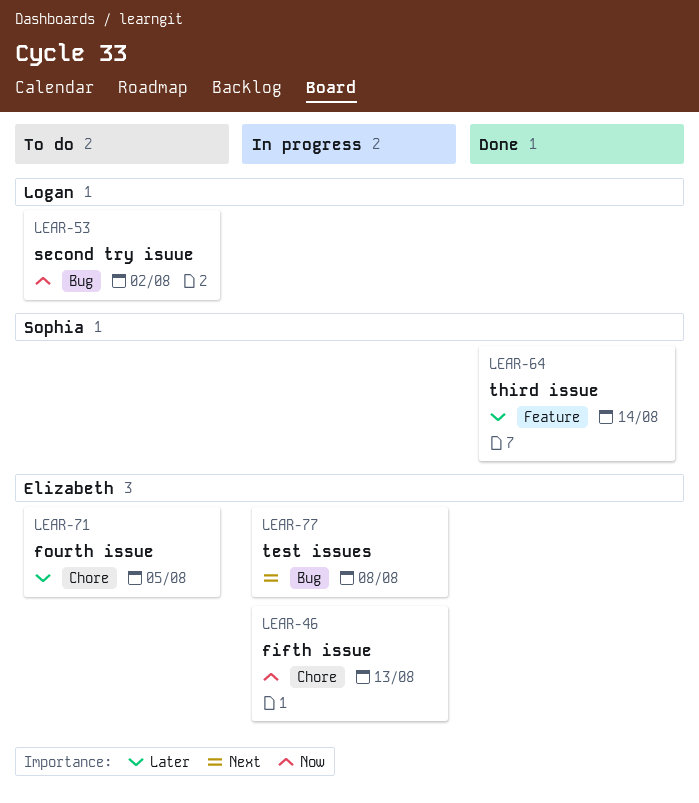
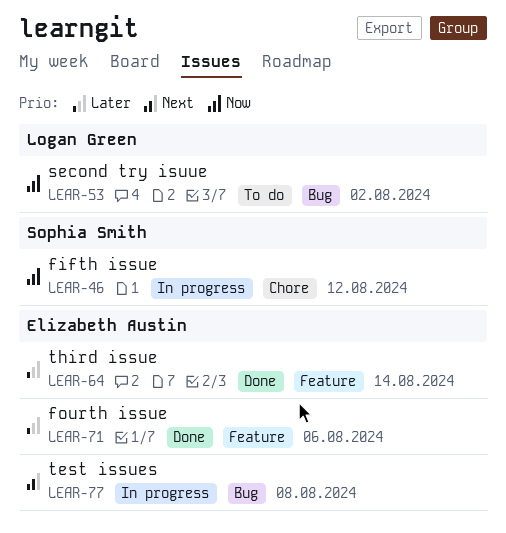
LEAR-46, owner: Elizabeth Austin -> Sophia Smith
LEAR-46, due: Aug 13 -> Aug 12
LEAR-64, owner: Sophia Smith -> Elizabeth Austin
LEAR-71, status: To do -> Done
LEAR-71, label: Chore -> Feature
LEAR-71, due: Aug 5 -> Aug 6

